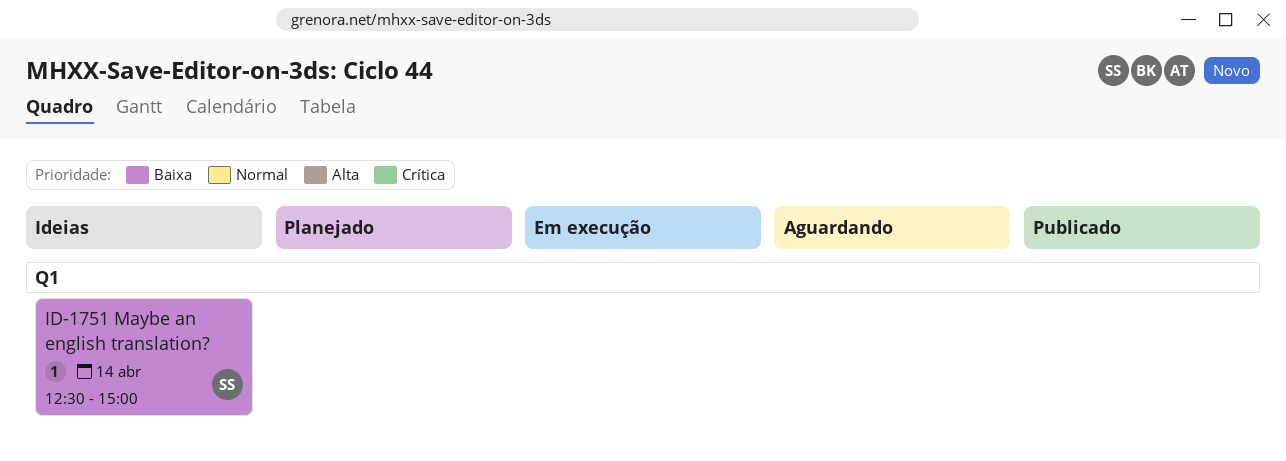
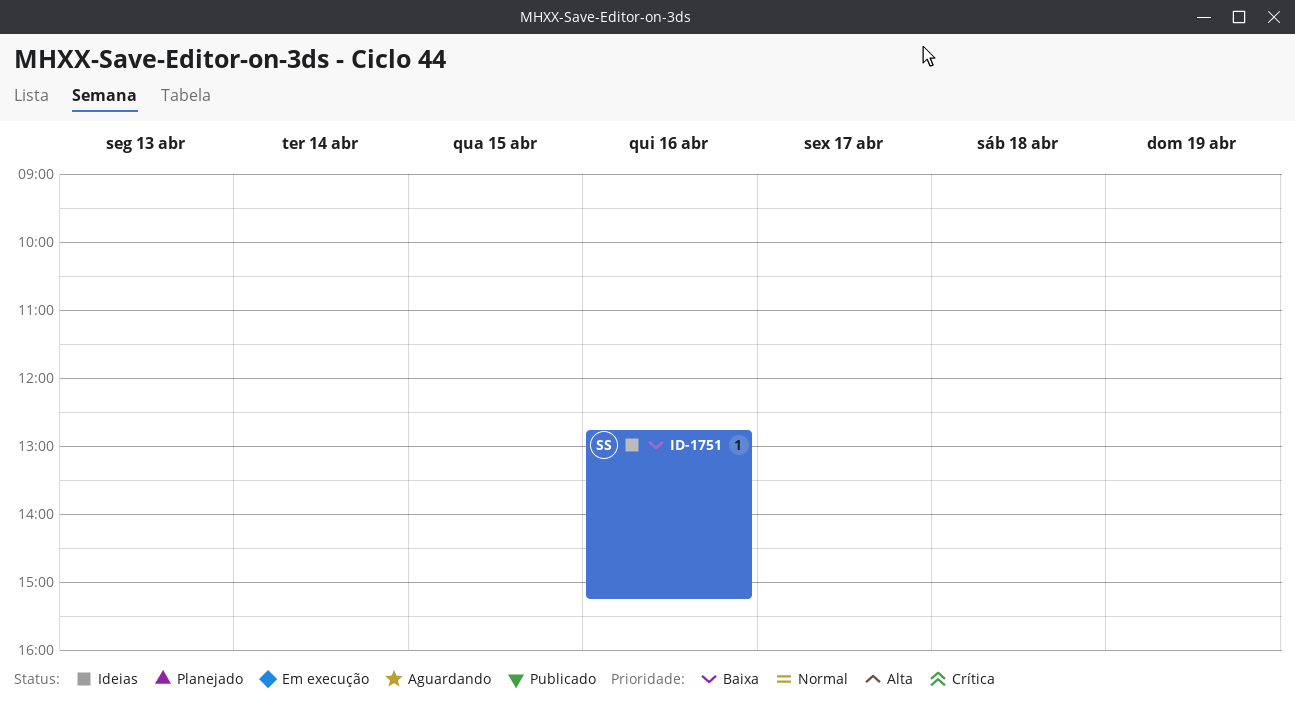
ID-1751, day: Apr 14 -> Apr 16
ID-1751, begins: 12:30 -> 12:45
ID-1751, ends: 15:00 -> 15:15

